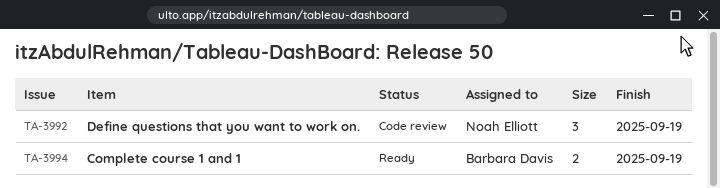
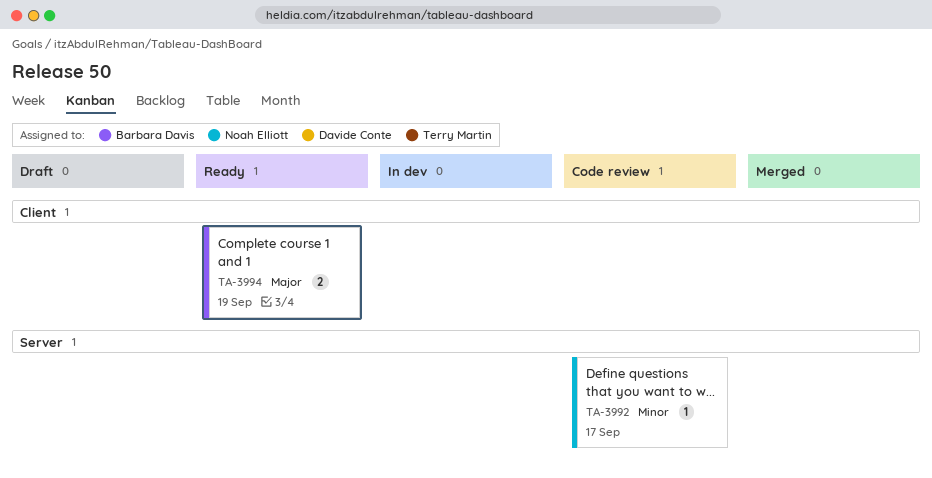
TA-3992, estimate: 3 -> 1
TA-3992, due: Sep 19 -> Sep 17

